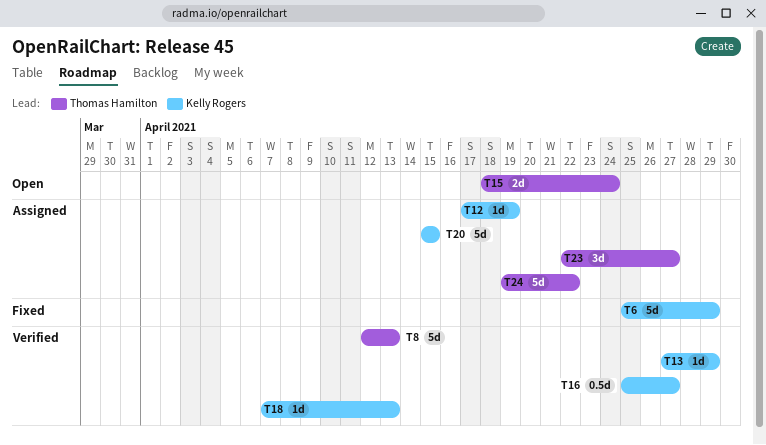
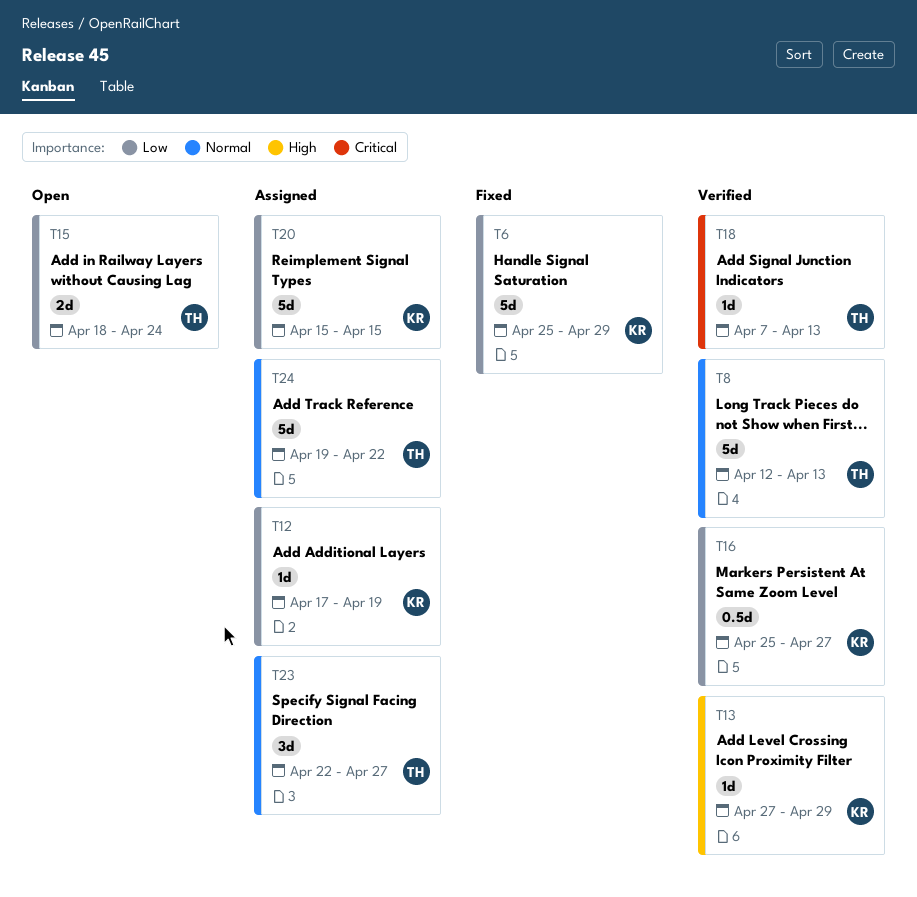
T18, owner: Kelly Rogers -> Thomas Hamilton

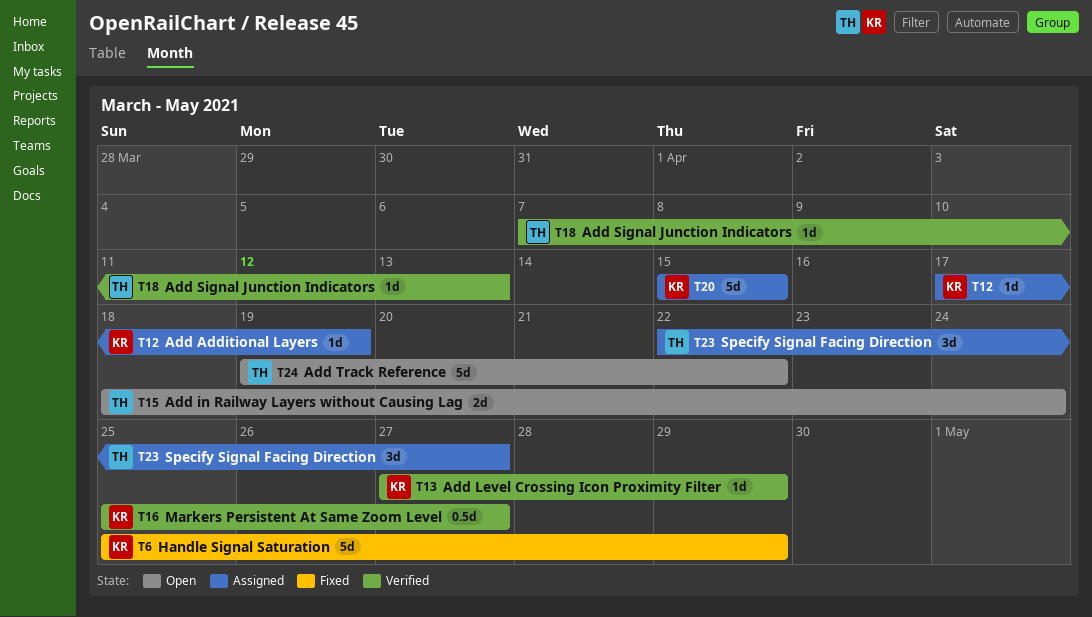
T8: present -> none
T24, status: Assigned -> Open

